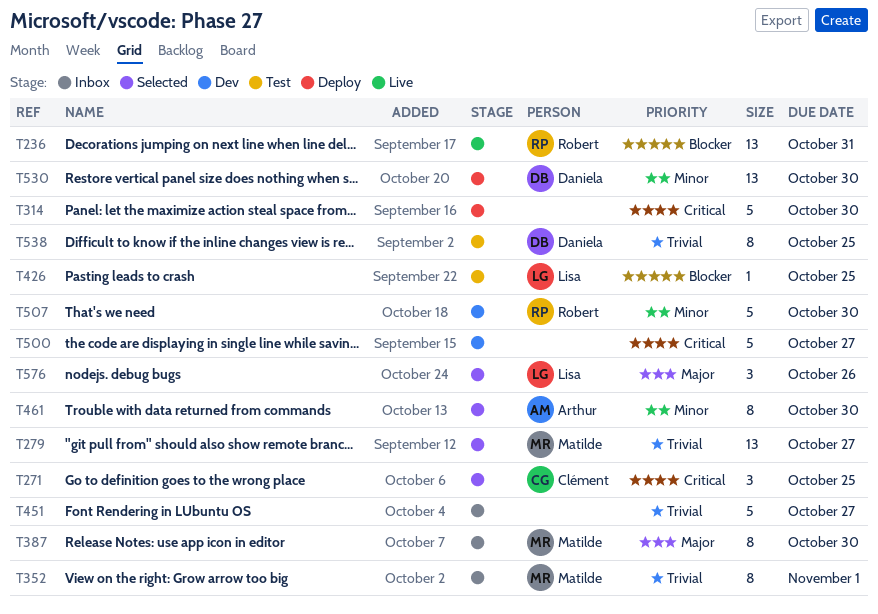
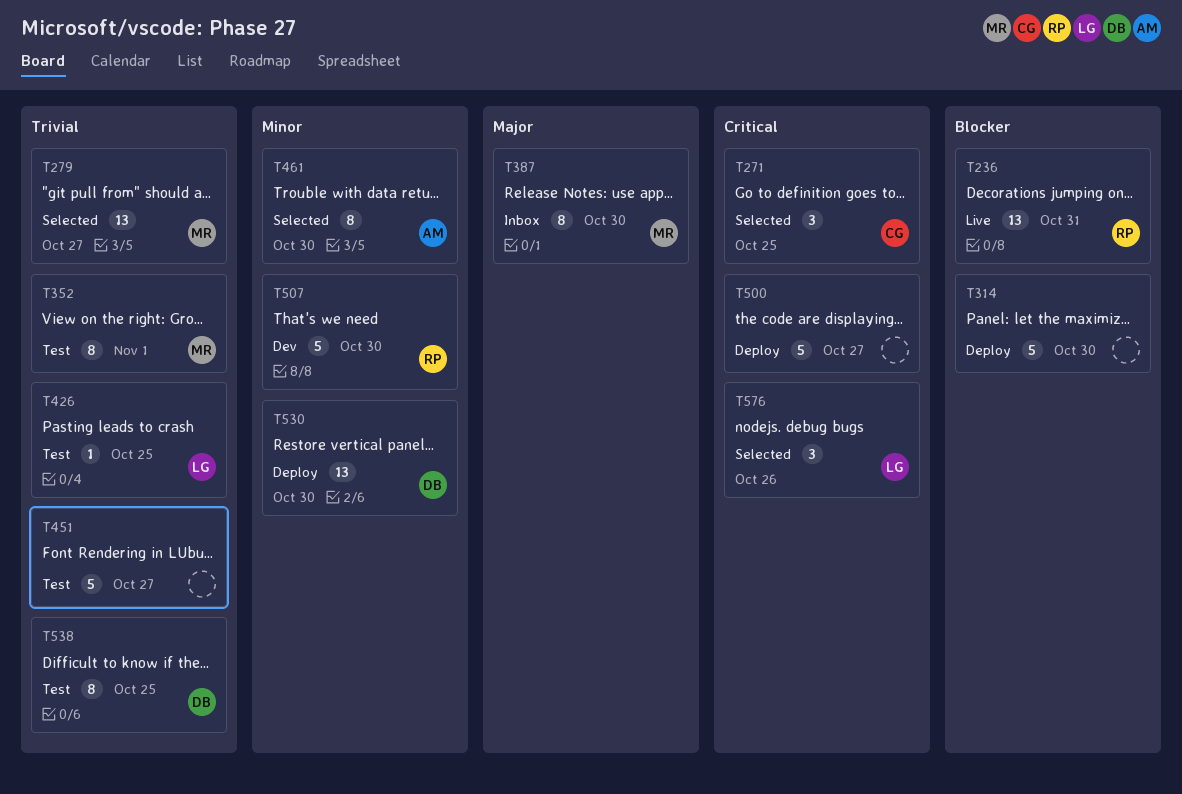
T314, priority: Critical -> Blocker
T352, status: Inbox -> Test
T426, priority: Blocker -> Trivial
T451, status: Inbox -> Test
T500, status: Dev -> Deploy
T576, priority: Major -> Critical

